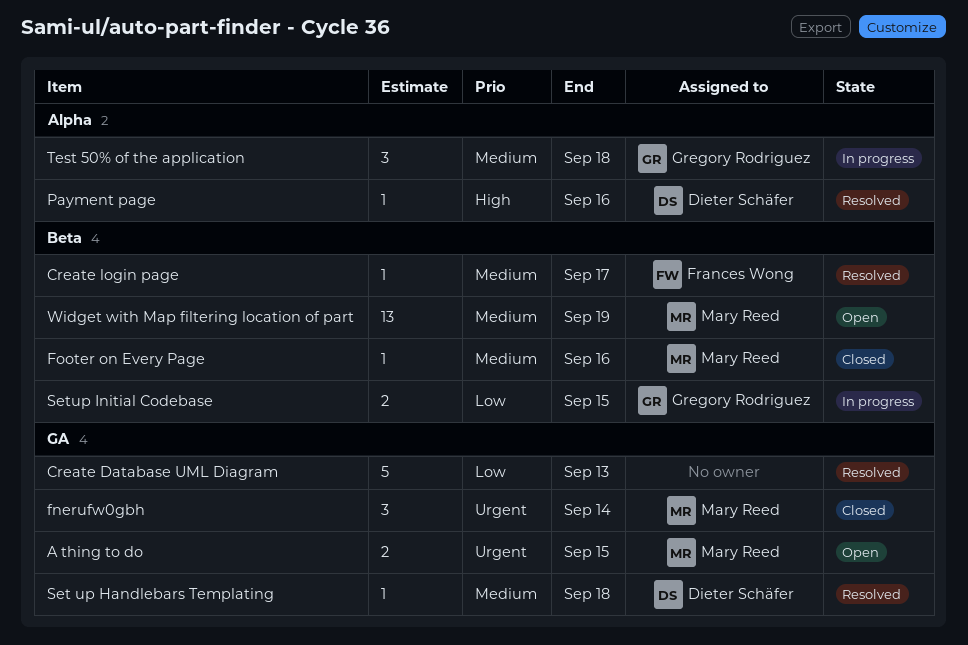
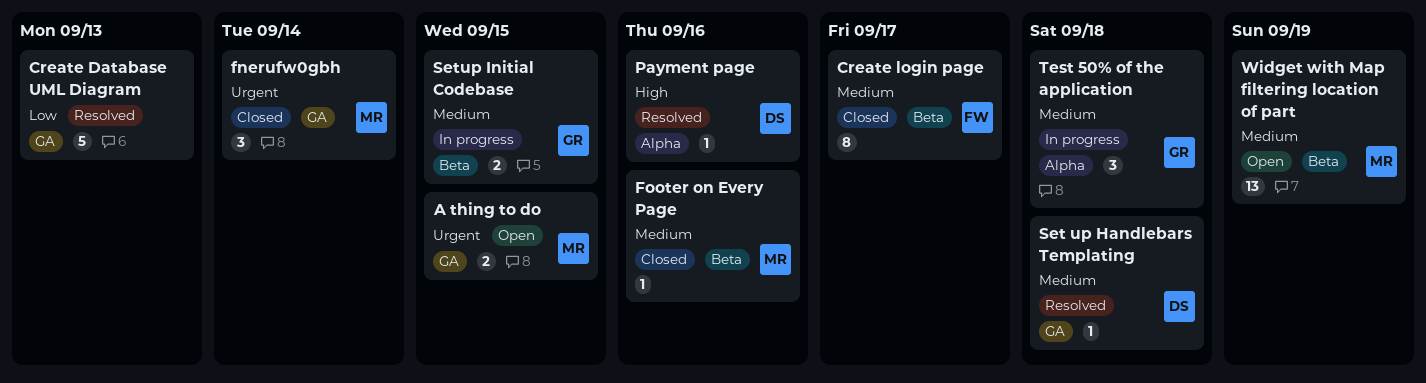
Create login page, status: Resolved -> Closed
Create login page, estimate: 1 -> 8
Setup Initial Codebase, priority: Low -> Medium

